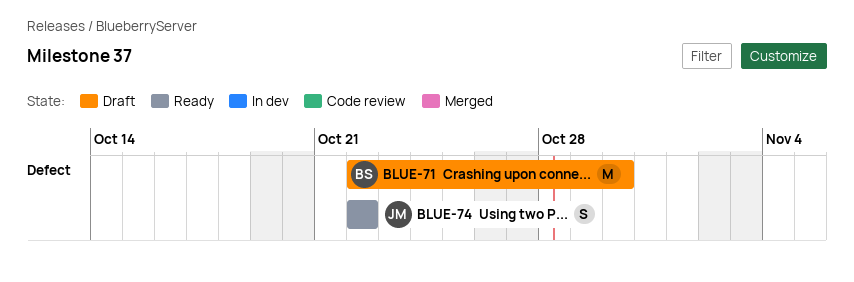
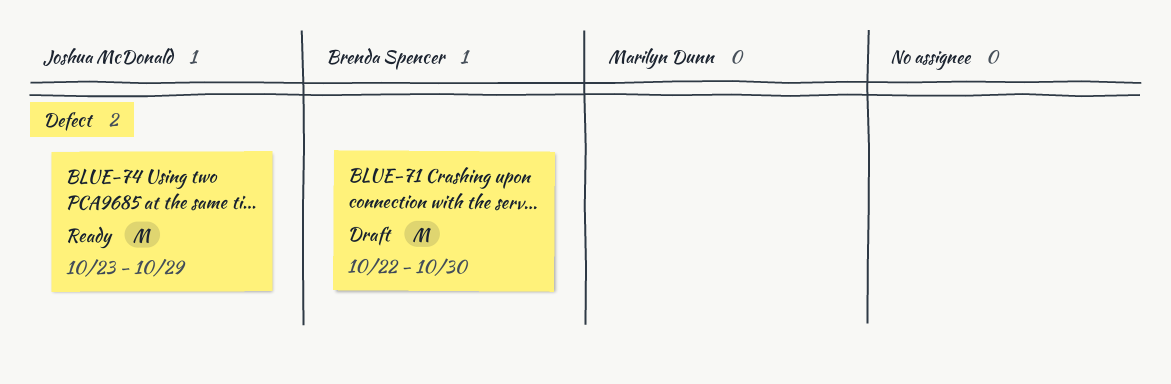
BLUE-74, estimate: S -> M
BLUE-74, start: Oct 22 -> Oct 23
BLUE-74, due: Oct 22 -> Oct 29

